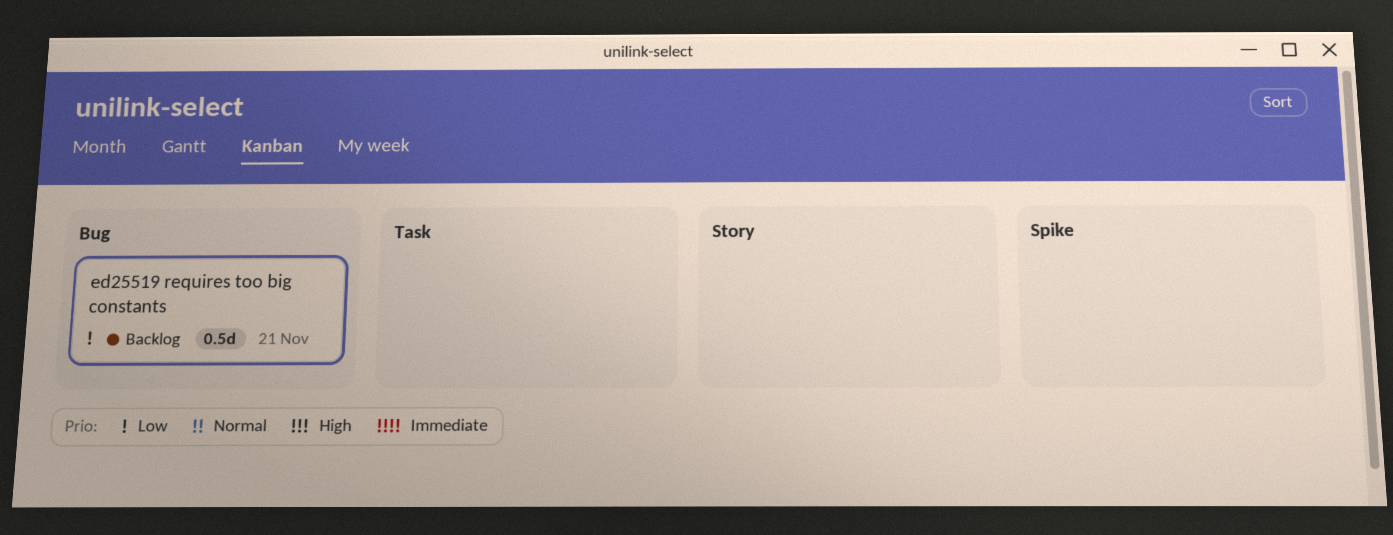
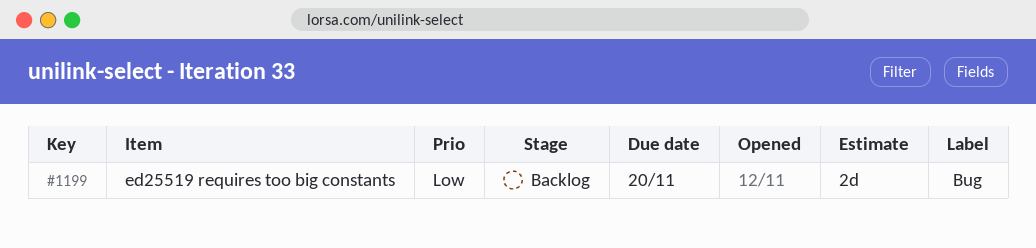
ed25519 requires too big constants, estimate: 0.5d -> 2d
ed25519 requires too big constants, due: Nov 21 -> Nov 20

